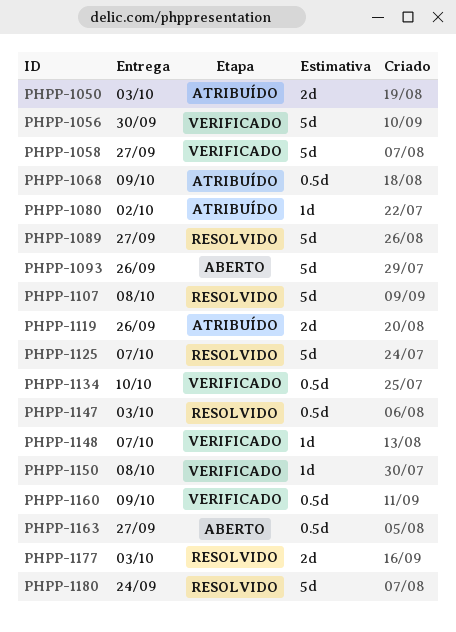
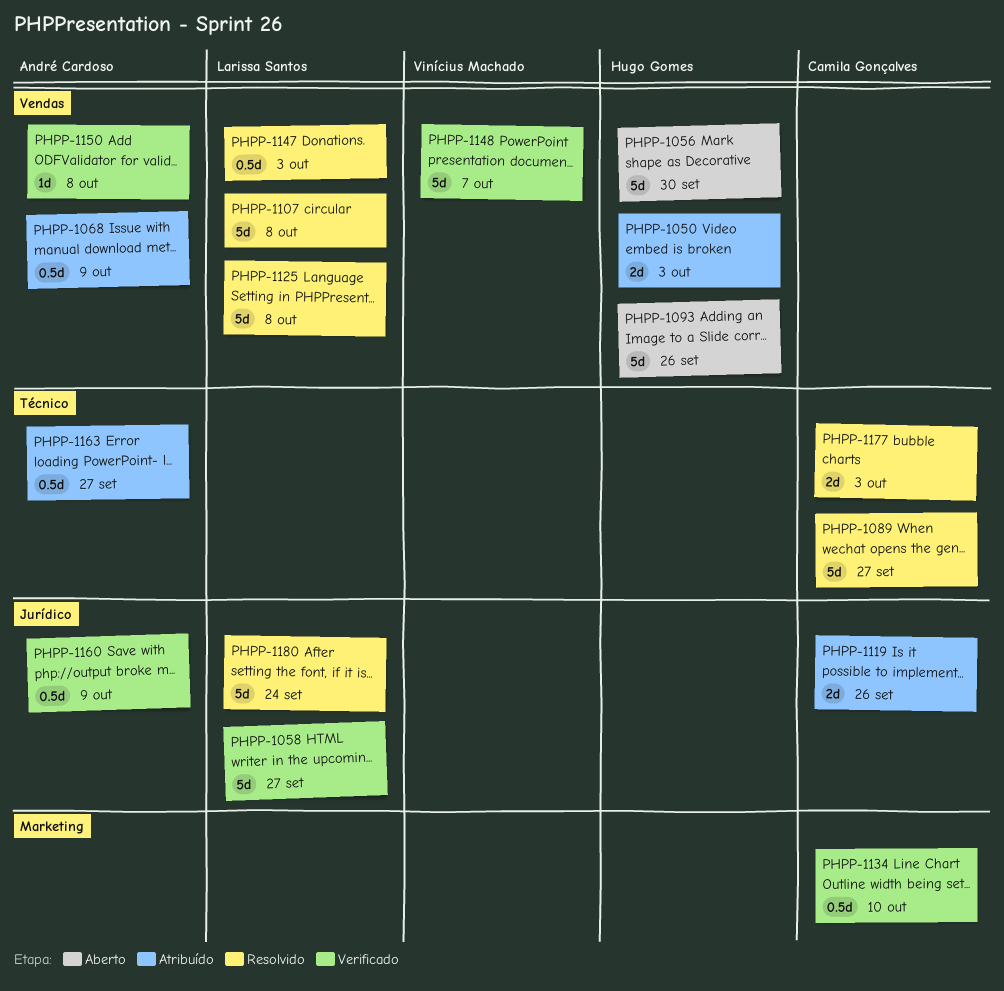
PHPP-1056, status: Verificado -> Aberto
PHPP-1080: present -> none
PHPP-1125, due: Oct 7 -> Oct 8
PHPP-1148, estimate: 1d -> 5d
PHPP-1163, status: Aberto -> Atribuído

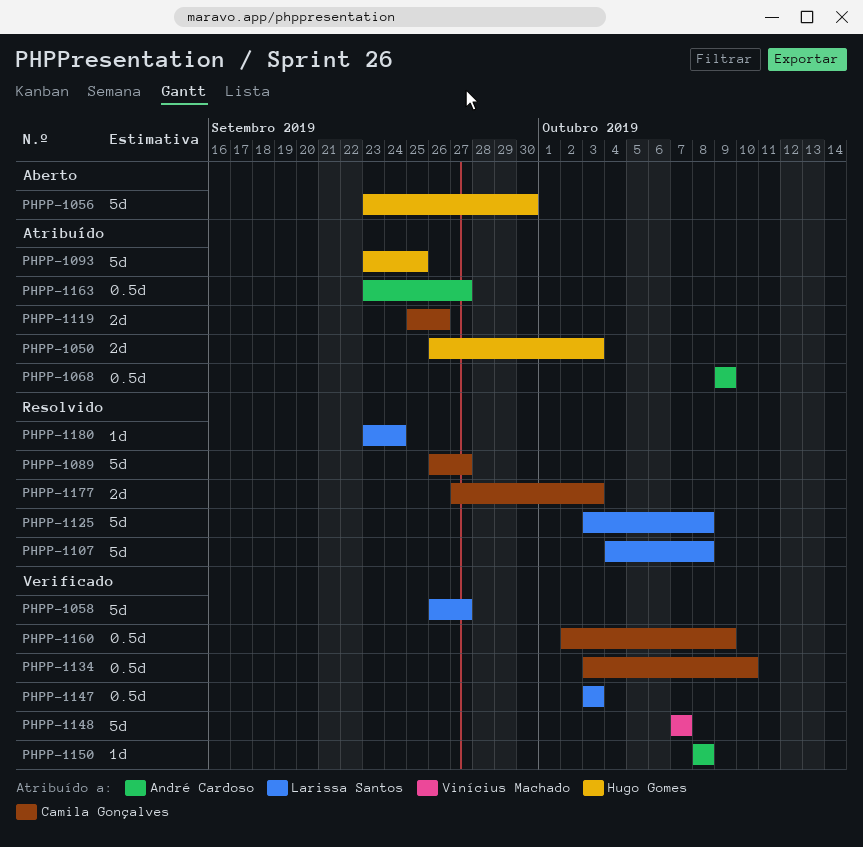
PHPP-1093, status: Aberto -> Atribuído
PHPP-1093, due: Sep 26 -> Sep 25
PHPP-1147, status: Resolvido -> Verificado
PHPP-1160, owner: André Cardoso -> Camila Gonçalves
PHPP-1180, estimate: 5d -> 1d

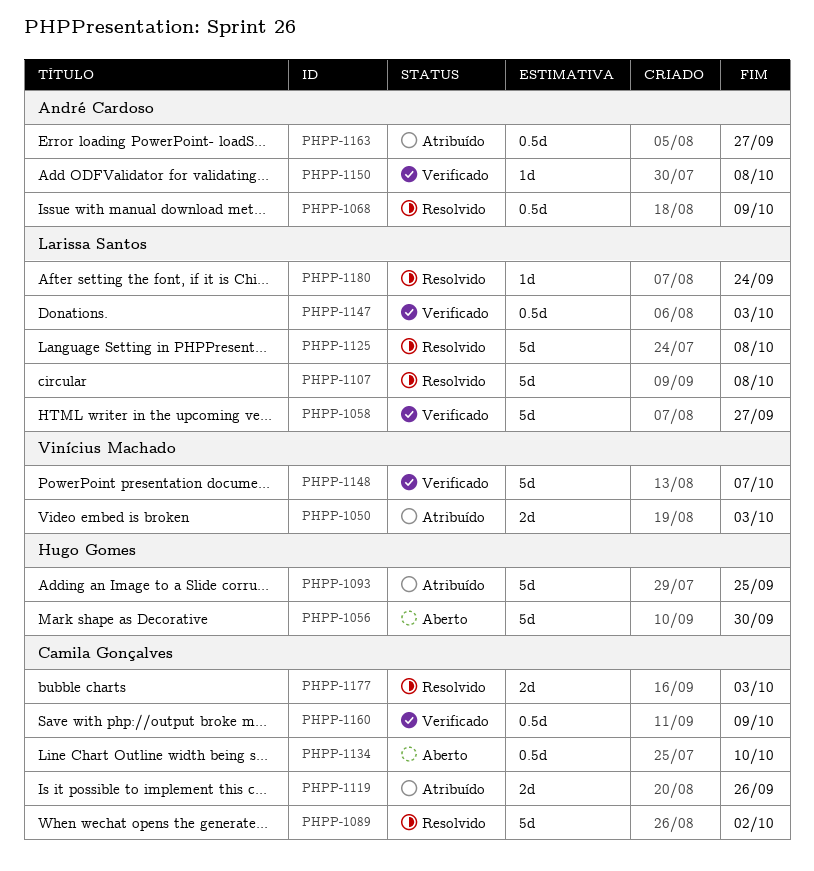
PHPP-1050, owner: Hugo Gomes -> Vinícius Machado
PHPP-1068, status: Atribuído -> Resolvido
PHPP-1089, due: Sep 27 -> Oct 2
PHPP-1134, status: Verificado -> Aberto

